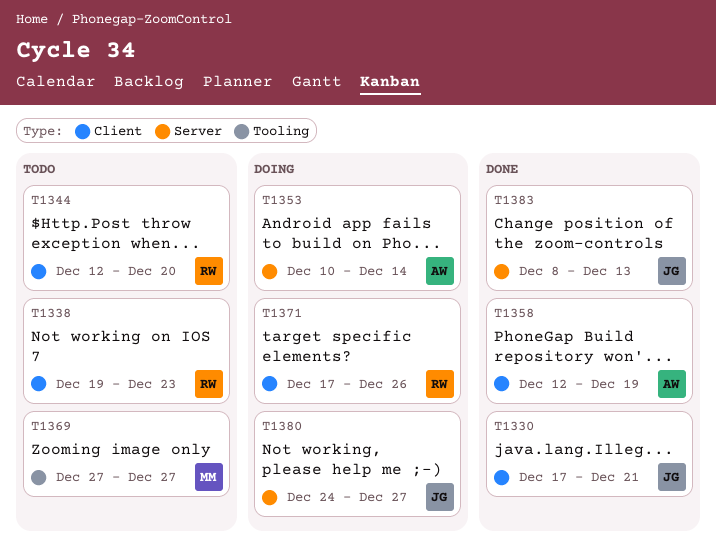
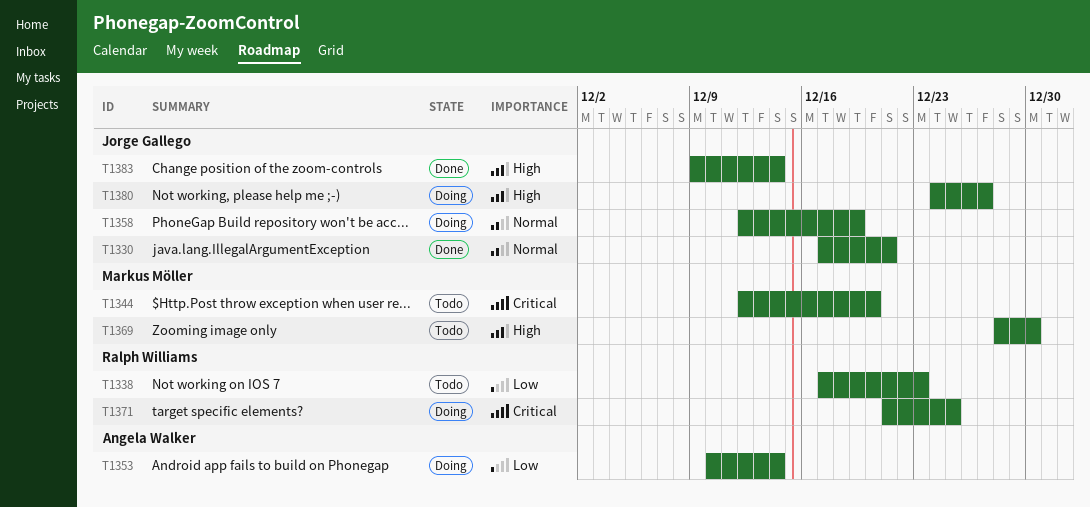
T1338, start: Dec 19 -> Dec 17
T1344, owner: Ralph Williams -> Markus Möller
T1358, status: Done -> Doing
T1358, owner: Angela Walker -> Jorge Gallego
T1369, start: Dec 27 -> Dec 28
T1369, due: Dec 27 -> Dec 30
T1371, start: Dec 17 -> Dec 21
T1371, due: Dec 26 -> Dec 25
T1383, start: Dec 8 -> Dec 9
T1383, due: Dec 13 -> Dec 14

